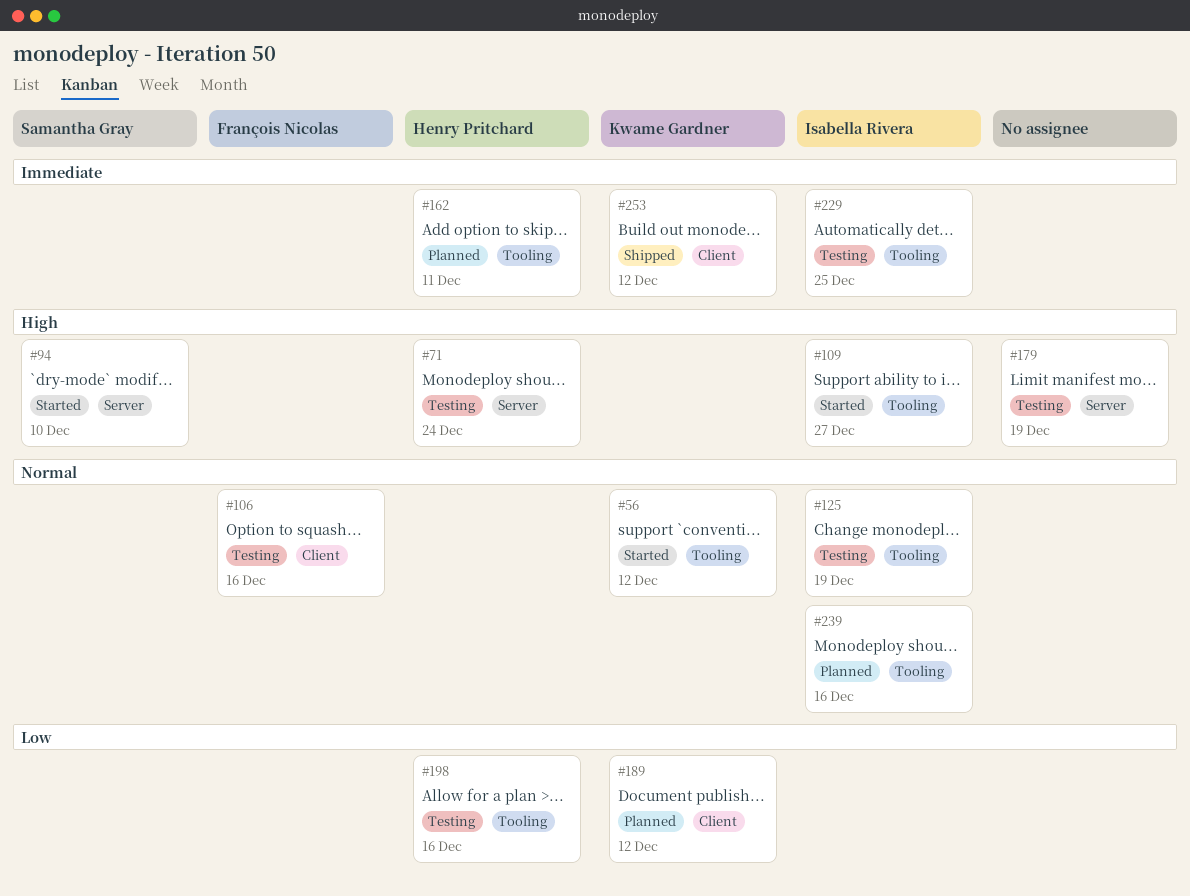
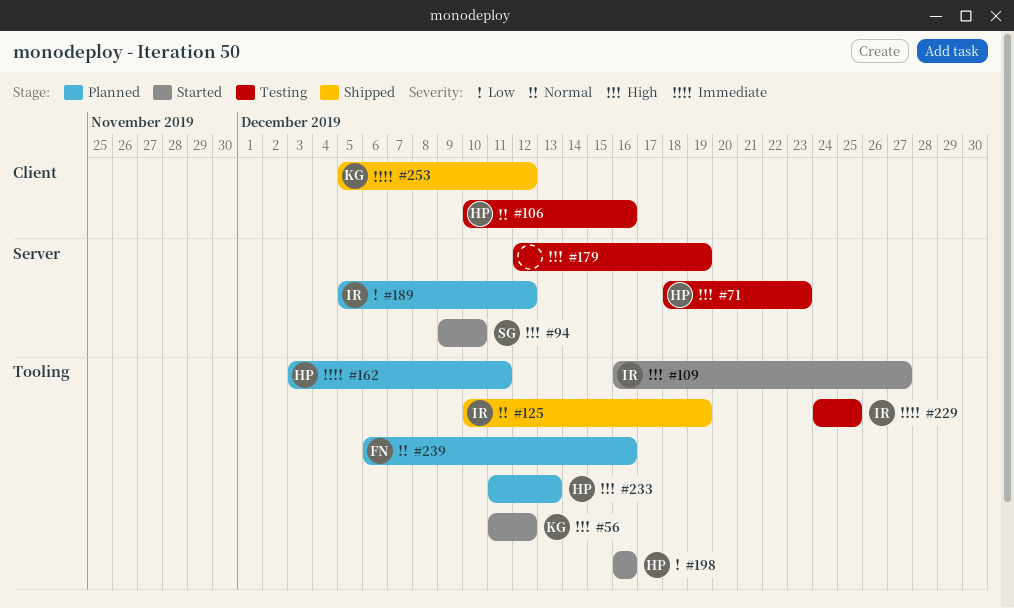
#56, priority: Normal -> High
#71, due: Dec 24 -> Dec 23
#106, owner: François Nicolas -> Henry Pritchard
#125, status: Testing -> Shipped
#189, owner: Kwame Gardner -> Isabella Rivera
#189, label: Client -> Server
#198, status: Testing -> Started
#233: none -> present
#239, owner: Isabella Rivera -> François Nicolas

